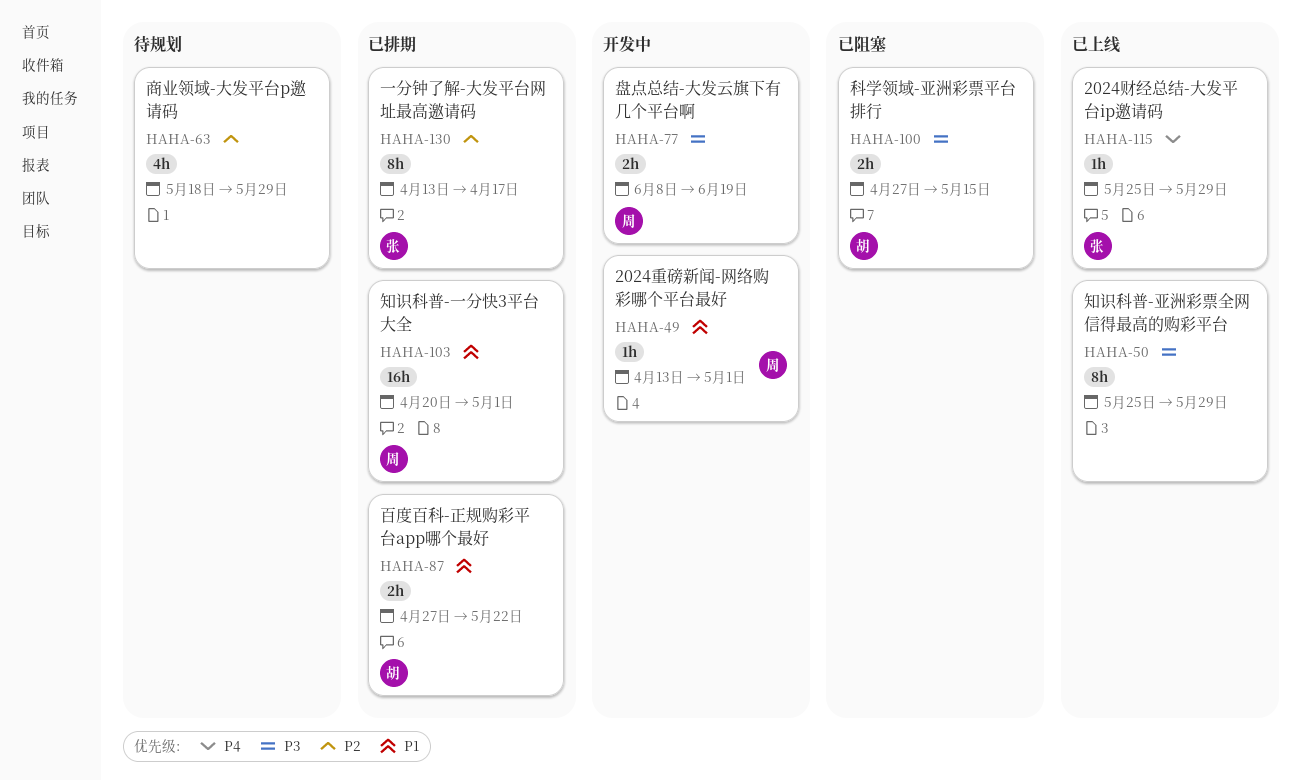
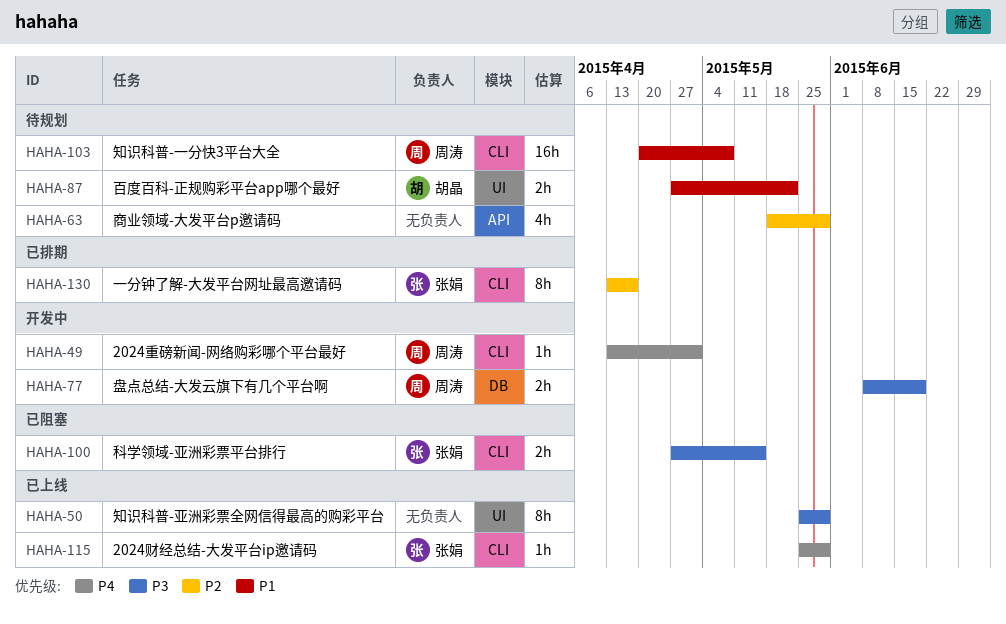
HAHA-49, priority: P1 -> P4
HAHA-87, status: 已排期 -> 待规划
HAHA-100, owner: 胡晶 -> 张娟
HAHA-103, status: 已排期 -> 待规划
HAHA-103, due: May 1 -> May 8

